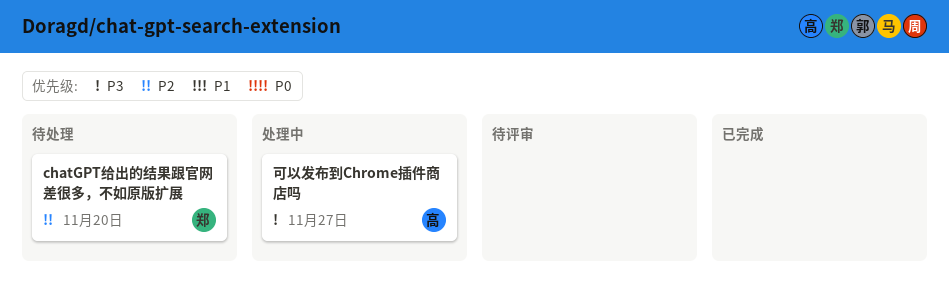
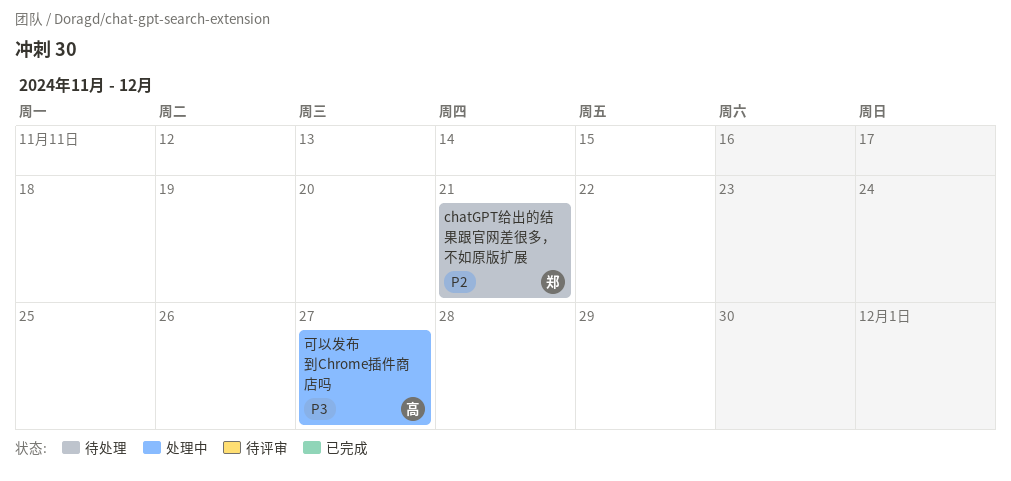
chatGPT给出的结果跟官网差很多，不如原版扩展, due: Nov 20 -> Nov 21

